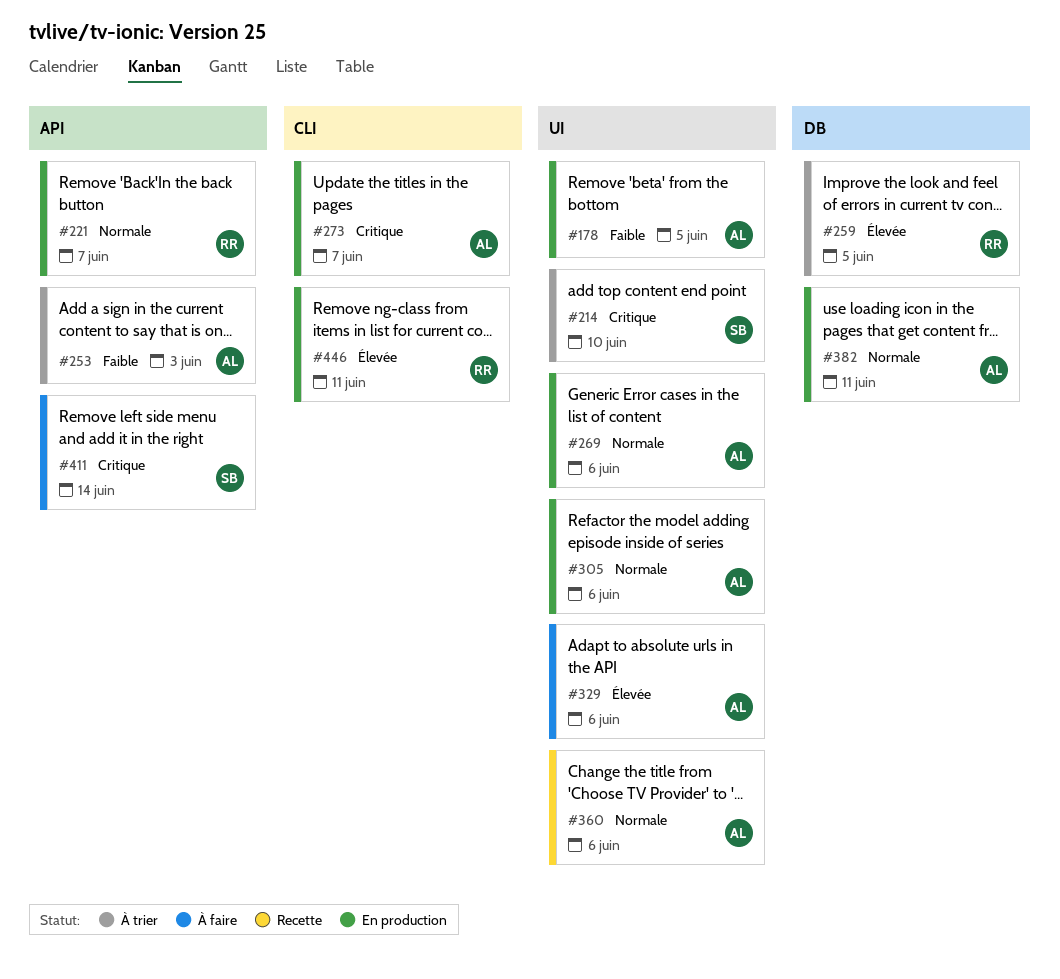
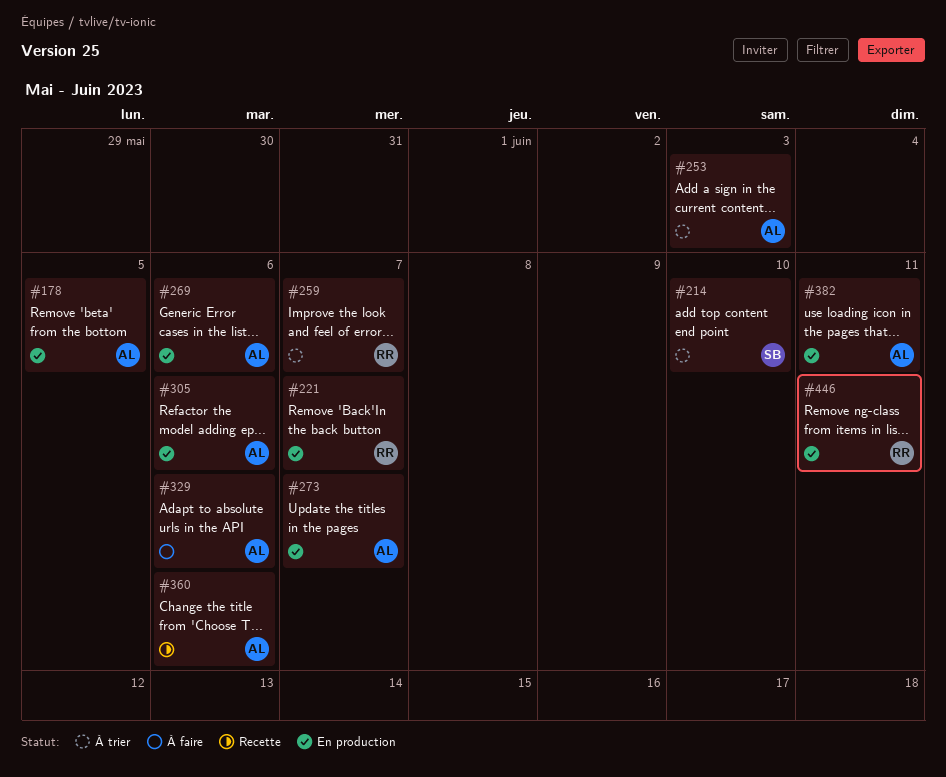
#259, due: Jun 5 -> Jun 7
#411: present -> none

